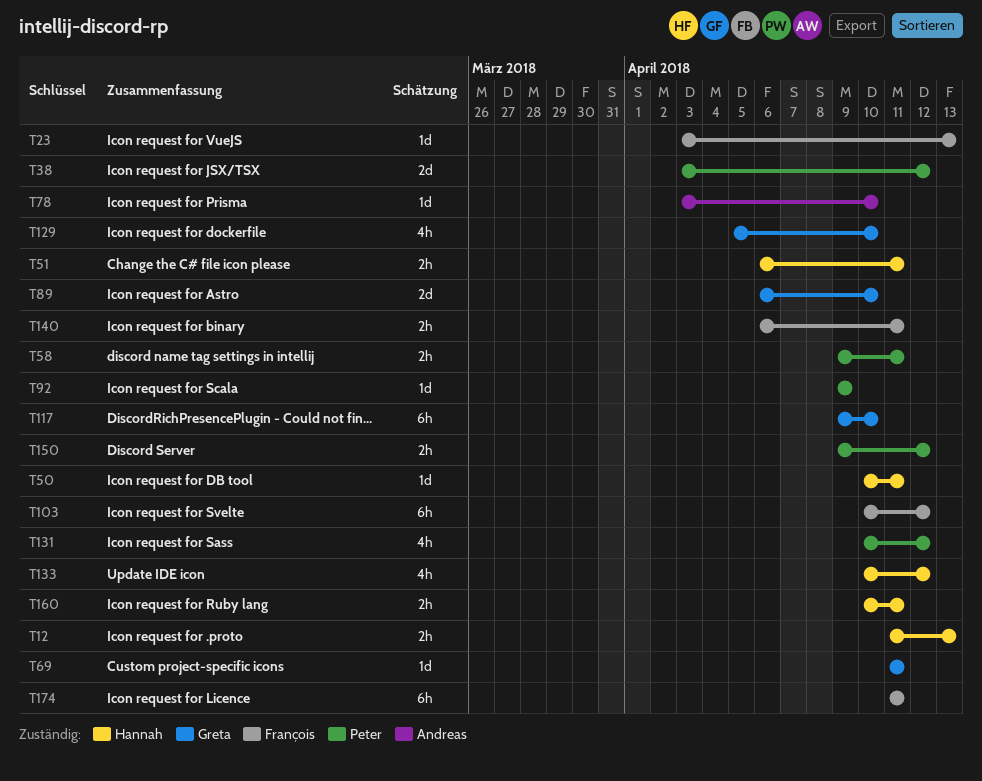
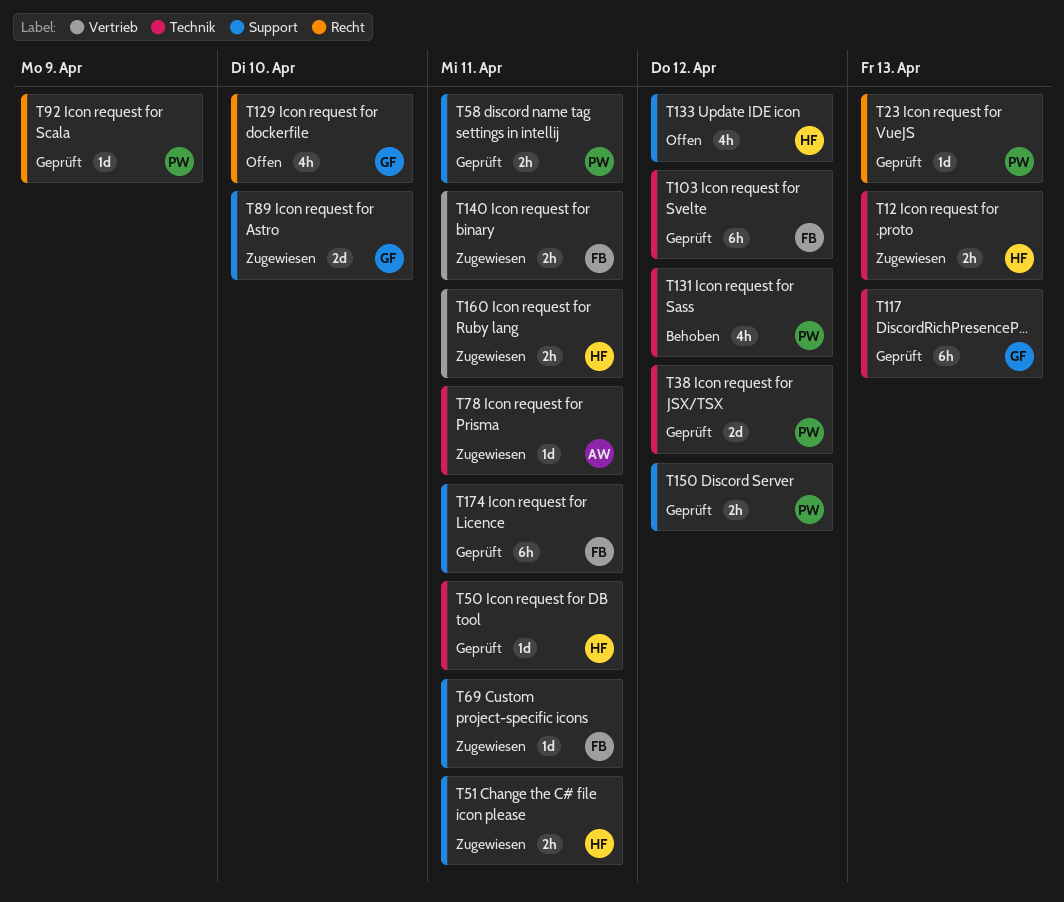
T23, owner: François -> Peter
T69, owner: Greta -> François
T78, due: Apr 10 -> Apr 11
T117, due: Apr 10 -> Apr 13

